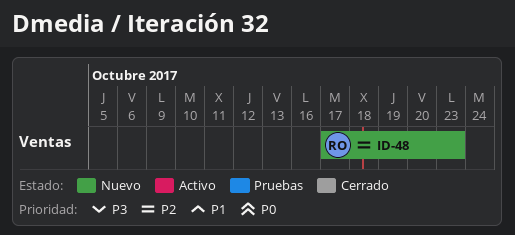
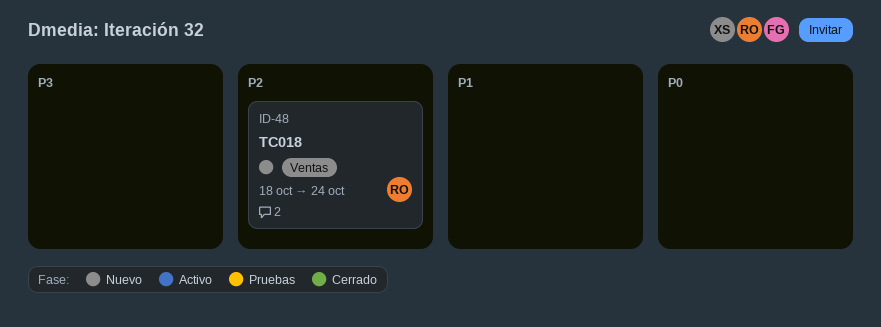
ID-48, start: Oct 17 -> Oct 18
ID-48, due: Oct 23 -> Oct 24

